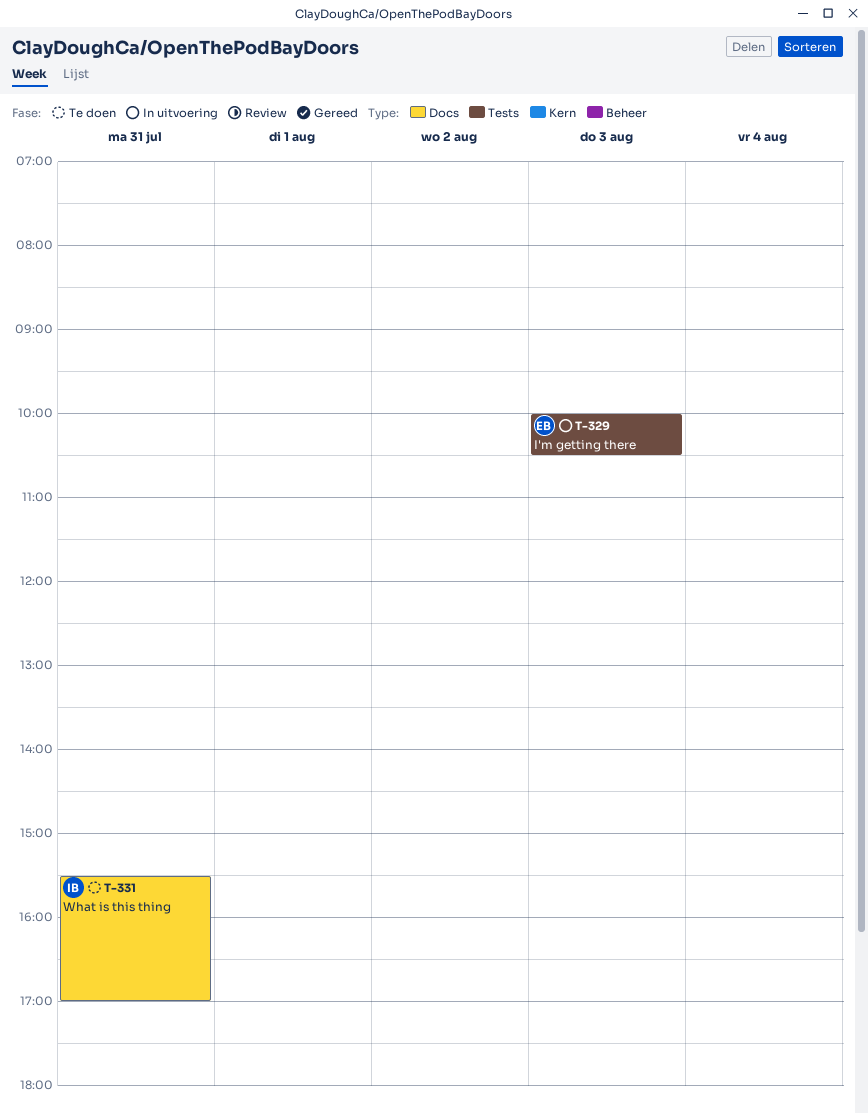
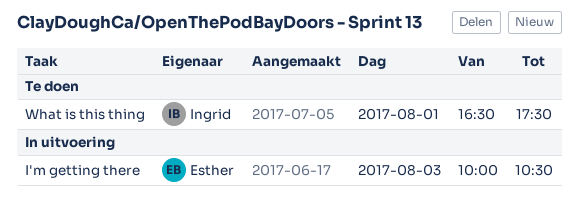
What is this thing, day: Jul 31 -> Aug 1
What is this thing, begins: 15:30 -> 16:30
What is this thing, ends: 17:00 -> 17:30

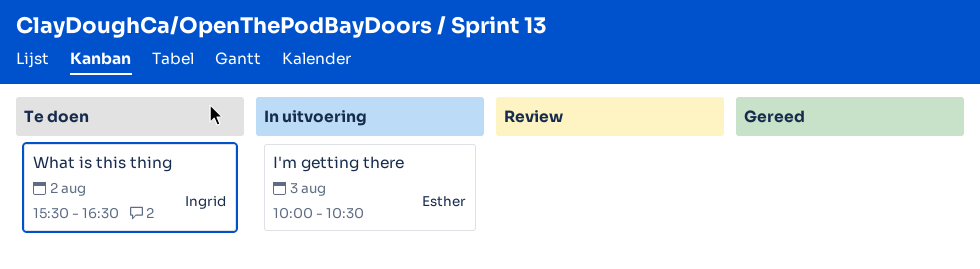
What is this thing, day: Aug 1 -> Aug 2
What is this thing, begins: 16:30 -> 15:30
What is this thing, ends: 17:30 -> 16:30

